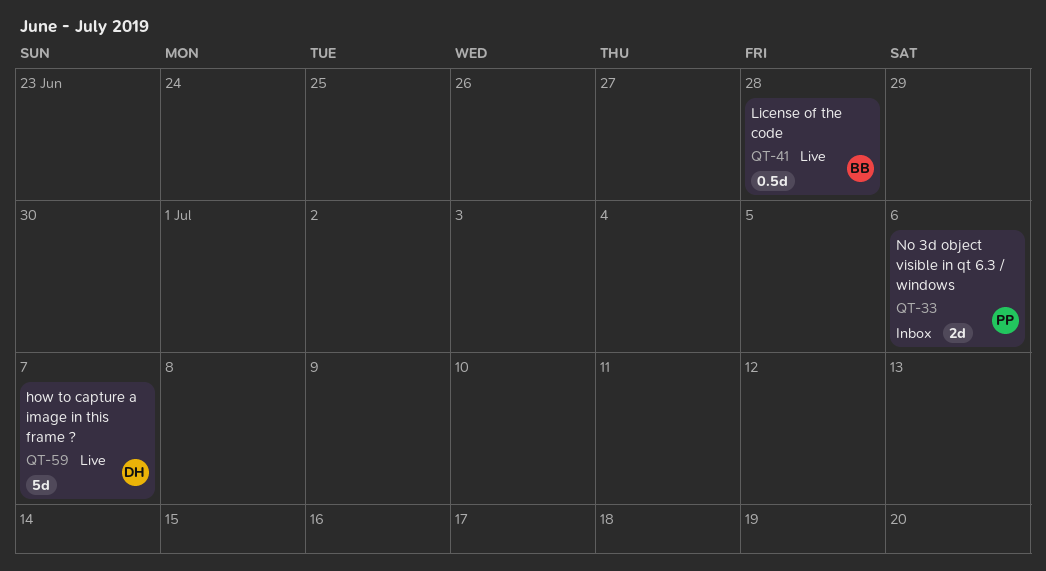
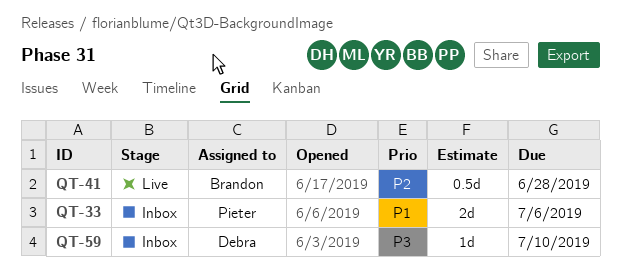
QT-59, status: Live -> Inbox
QT-59, estimate: 5d -> 1d
QT-59, due: Jul 7 -> Jul 10

